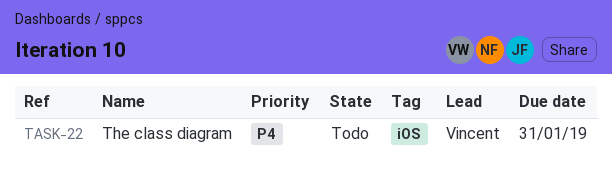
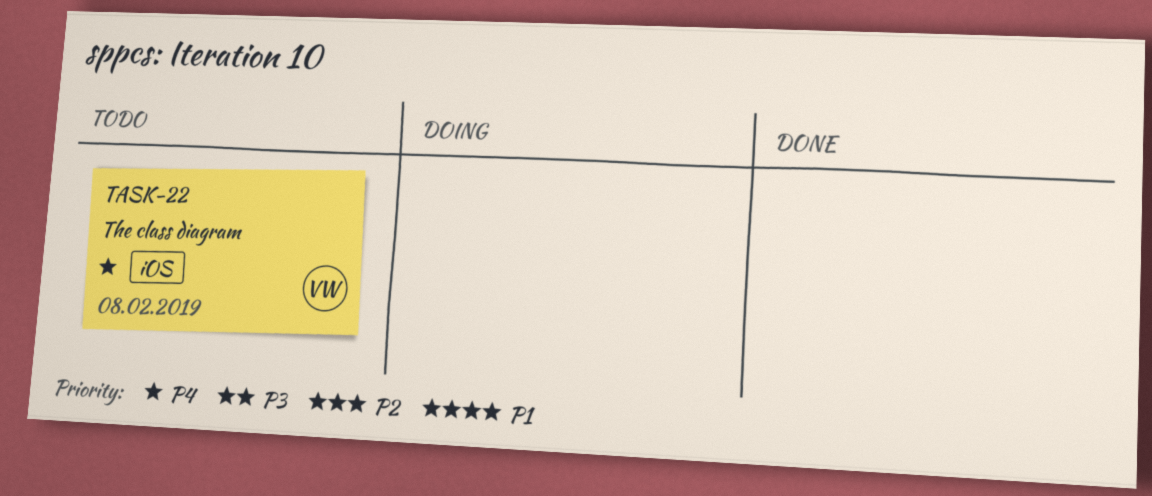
TASK-22, due: Jan 31 -> Feb 8

